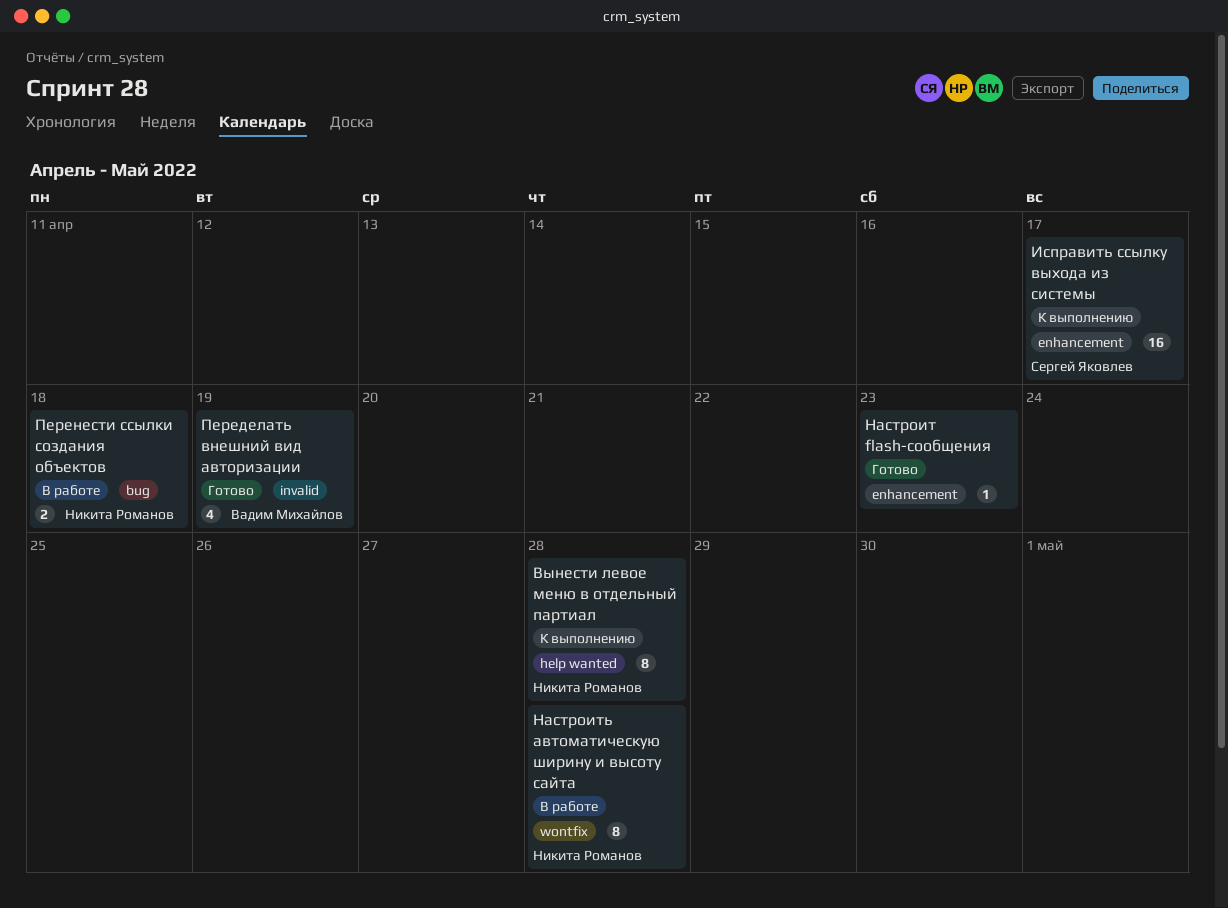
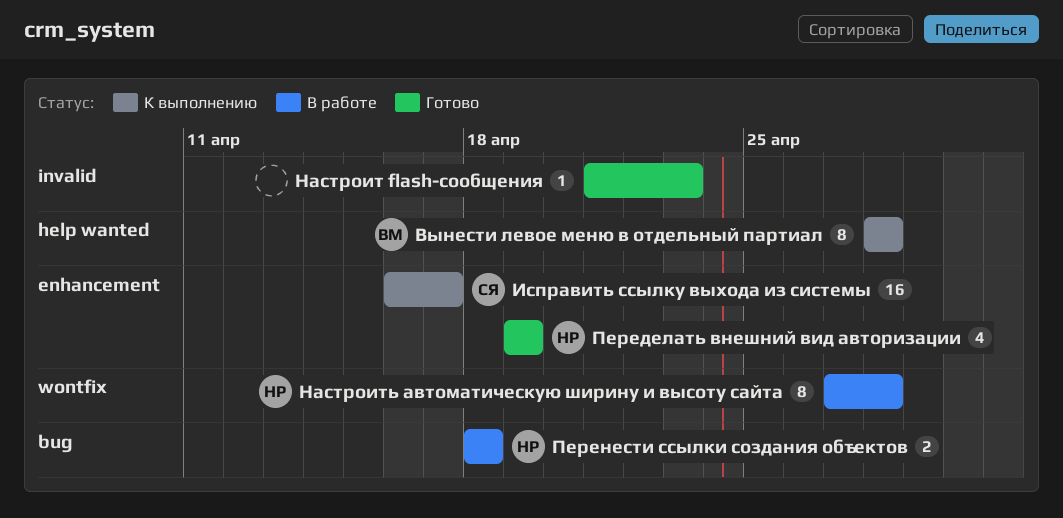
Вынести левое меню в отдельный партиал, owner: Никита Романов -> Вадим Михайлов
Настроит flash-сообщения, label: enhancement -> invalid
Переделать внешний вид авторизации, owner: Вадим Михайлов -> Никита Романов
Переделать внешний вид авторизации, label: invalid -> enhancement

